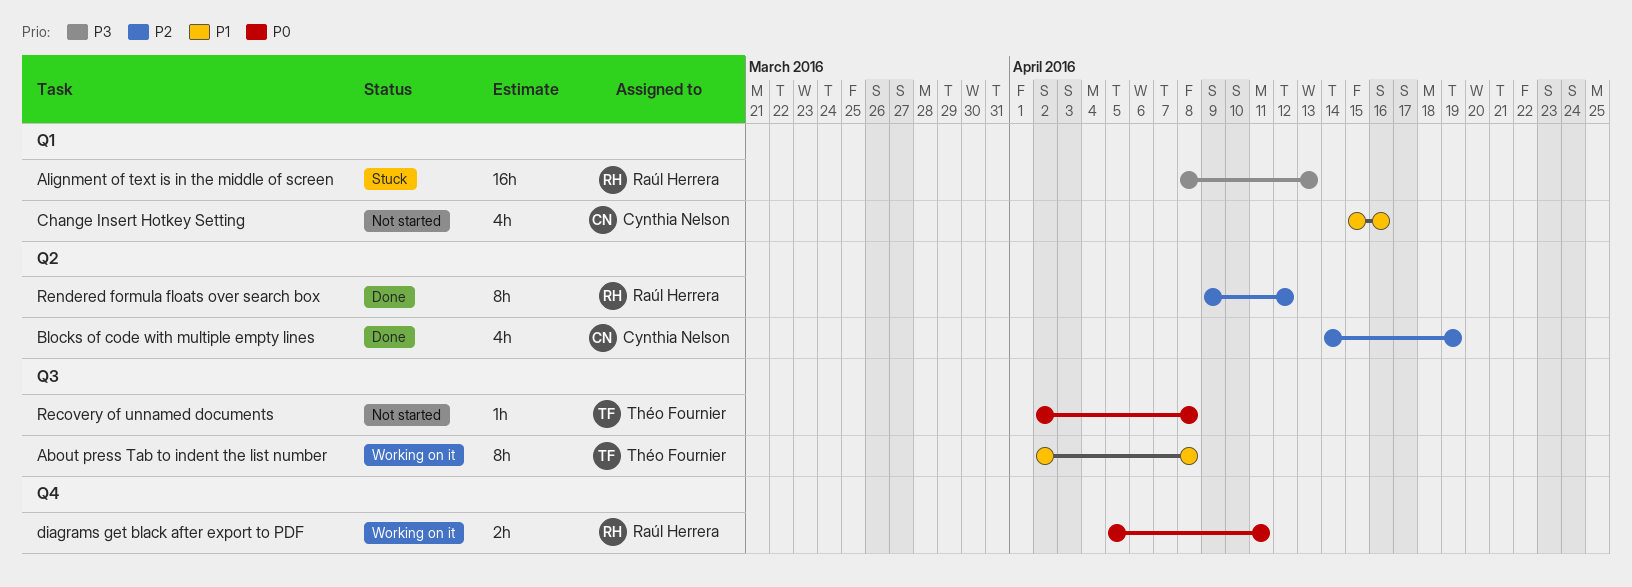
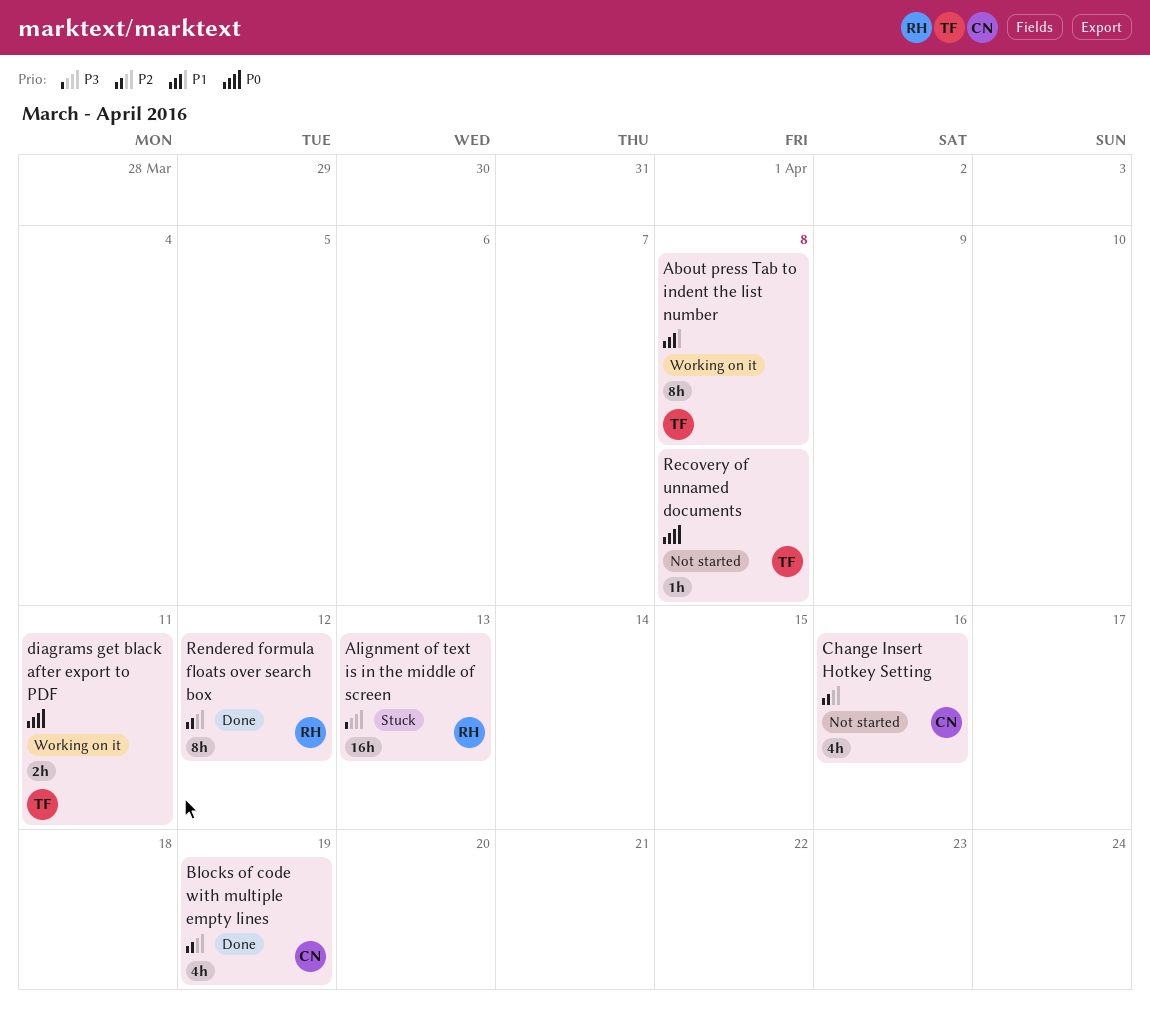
Change Insert Hotkey Setting, priority: P1 -> P2
diagrams get black after export to PDF, owner: Raúl Herrera -> Théo Fournier

